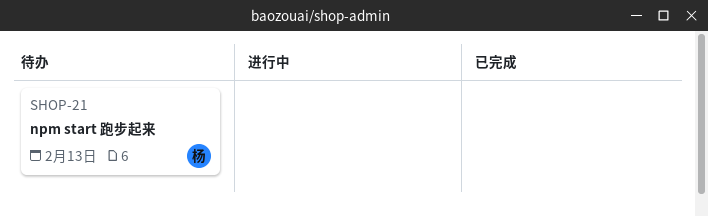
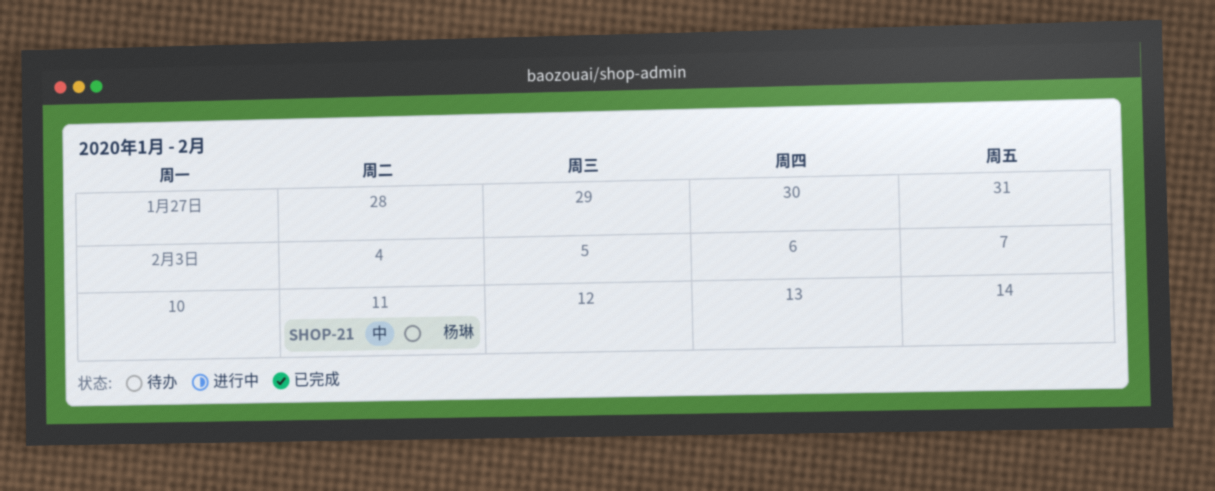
SHOP-21, due: Feb 13 -> Feb 11

